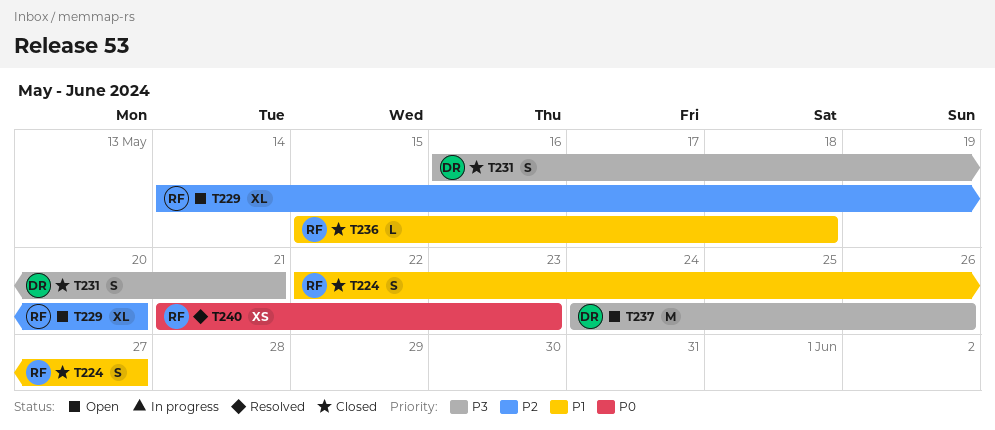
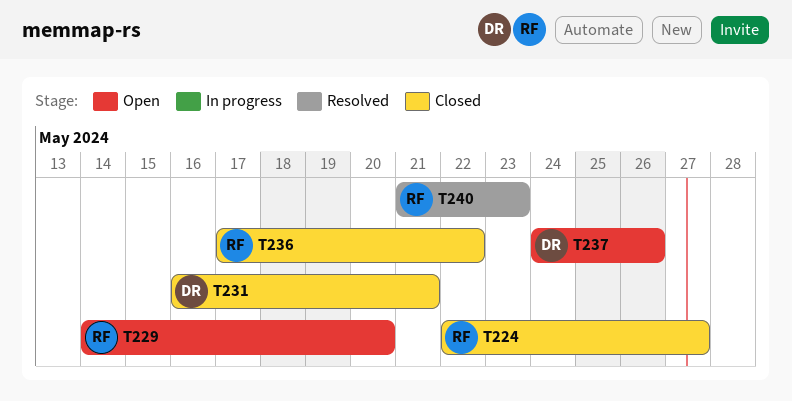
T236, start: May 15 -> May 17
T236, due: May 18 -> May 22

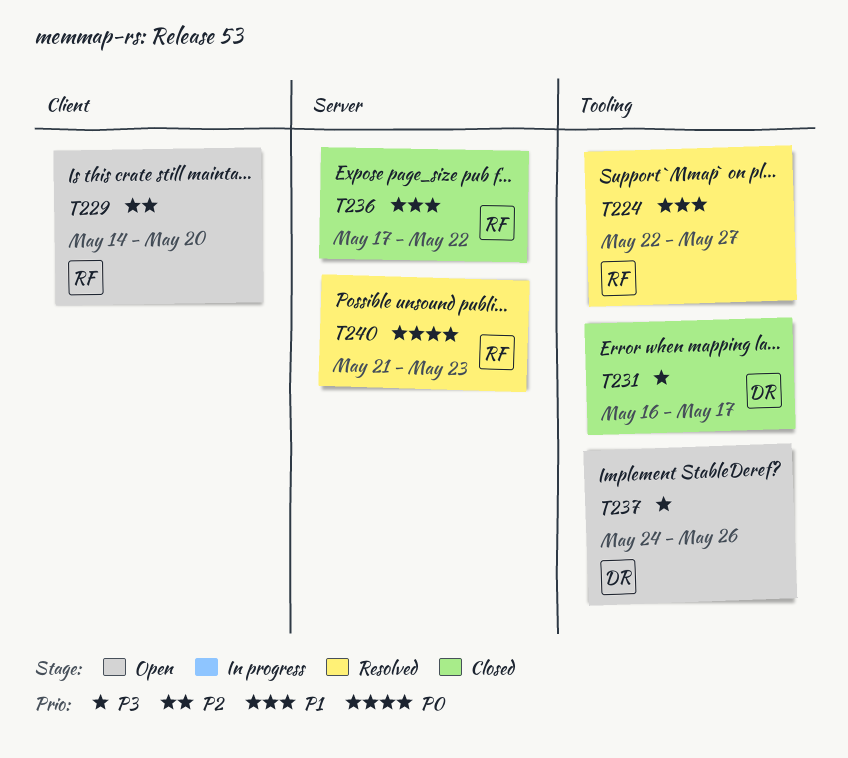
T224, status: Closed -> Resolved
T231, due: May 21 -> May 17

